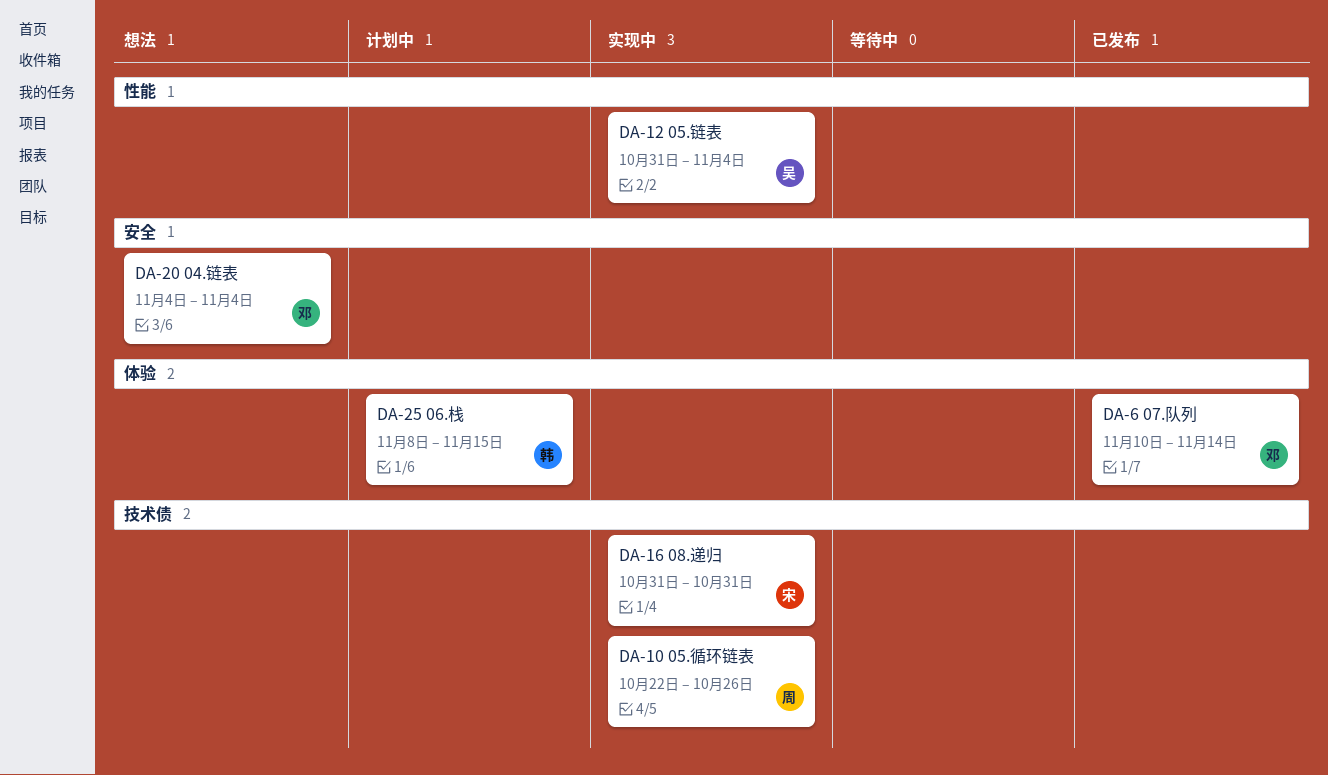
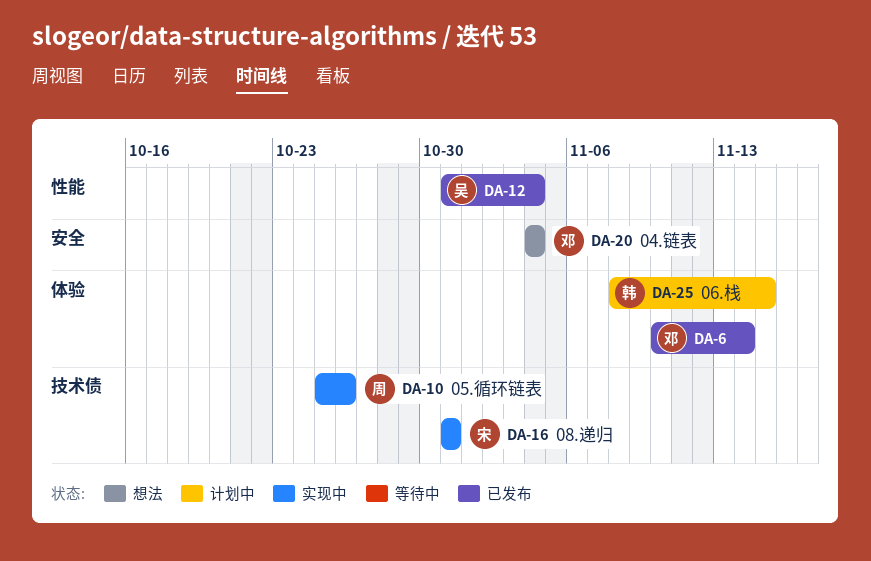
DA-10, start: Oct 22 -> Oct 25
DA-12, status: 实现中 -> 已发布

